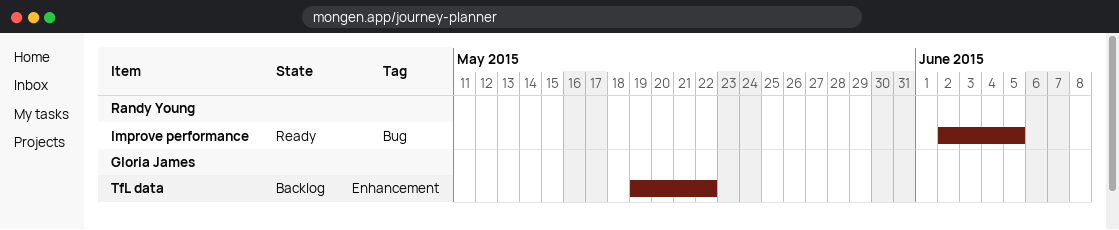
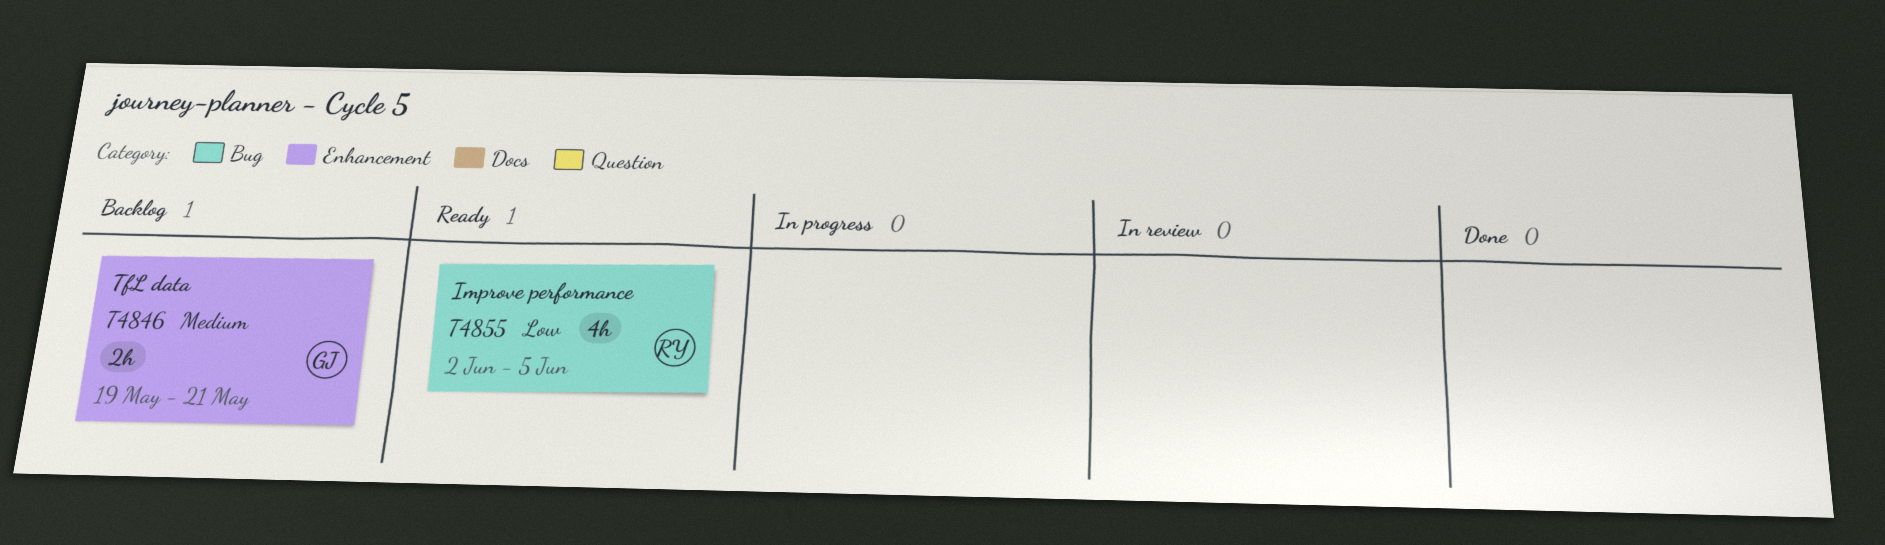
TfL data, due: May 22 -> May 21

